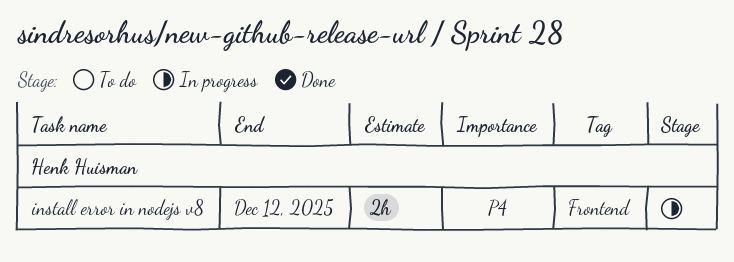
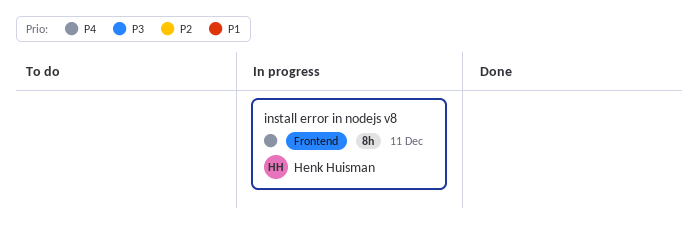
install error in nodejs v8, estimate: 2h -> 8h
install error in nodejs v8, due: Dec 12 -> Dec 11

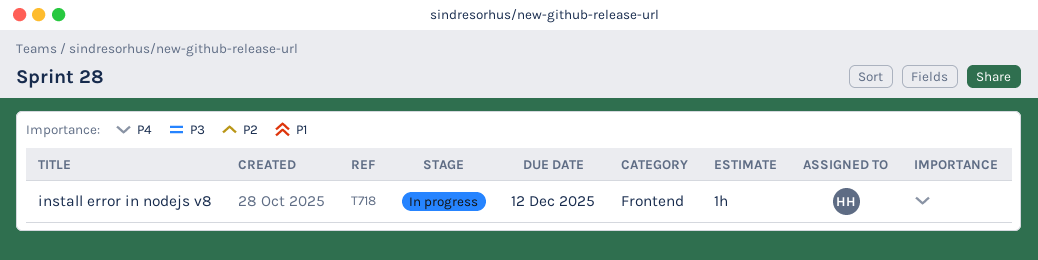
install error in nodejs v8, estimate: 8h -> 1h
install error in nodejs v8, due: Dec 11 -> Dec 12

